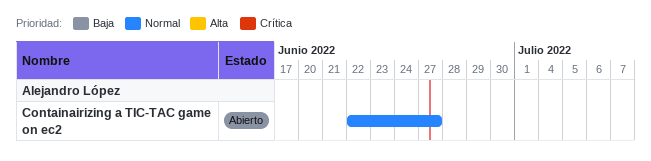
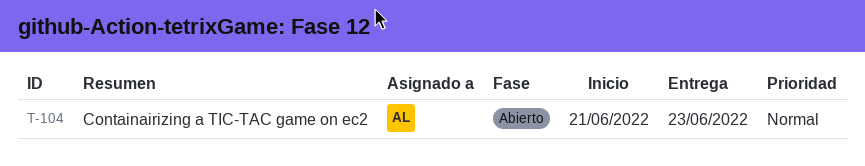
Containairizing a TIC-TAC game on ec2, start: Jun 22 -> Jun 21
Containairizing a TIC-TAC game on ec2, due: Jun 27 -> Jun 23

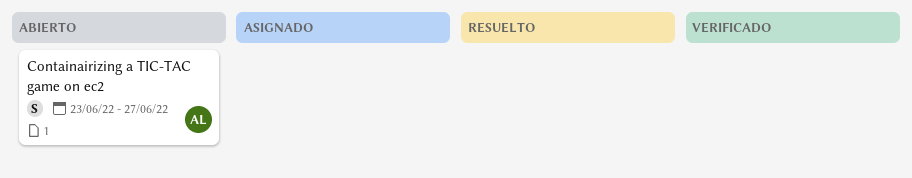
Containairizing a TIC-TAC game on ec2, start: Jun 21 -> Jun 23
Containairizing a TIC-TAC game on ec2, due: Jun 23 -> Jun 27

